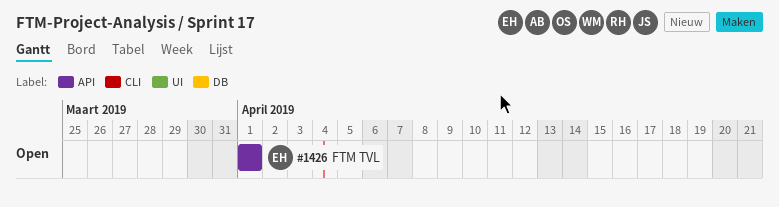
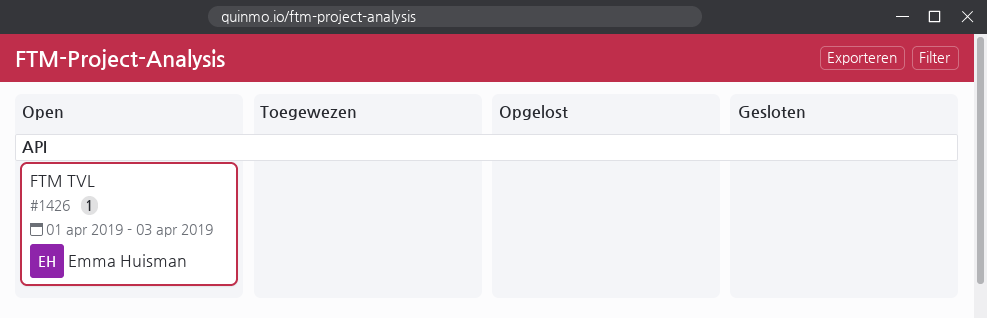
#1426, due: Apr 1 -> Apr 3

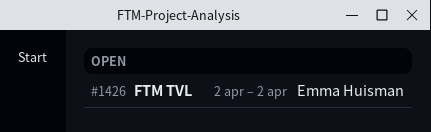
#1426, start: Apr 1 -> Apr 2
#1426, due: Apr 3 -> Apr 2

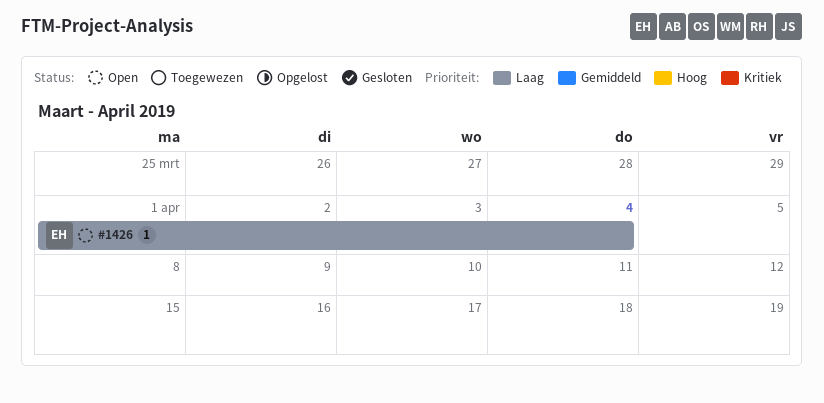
#1426, start: Apr 2 -> Apr 1
#1426, due: Apr 2 -> Apr 4

